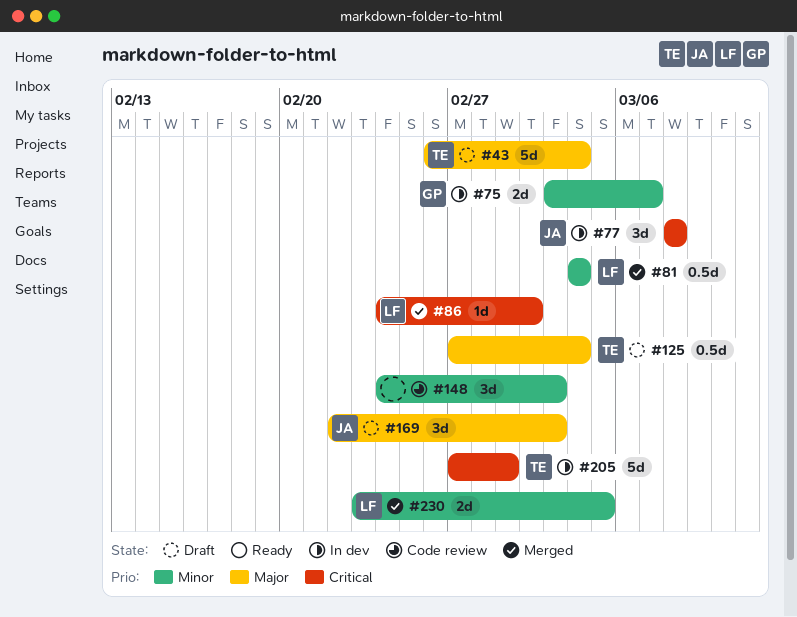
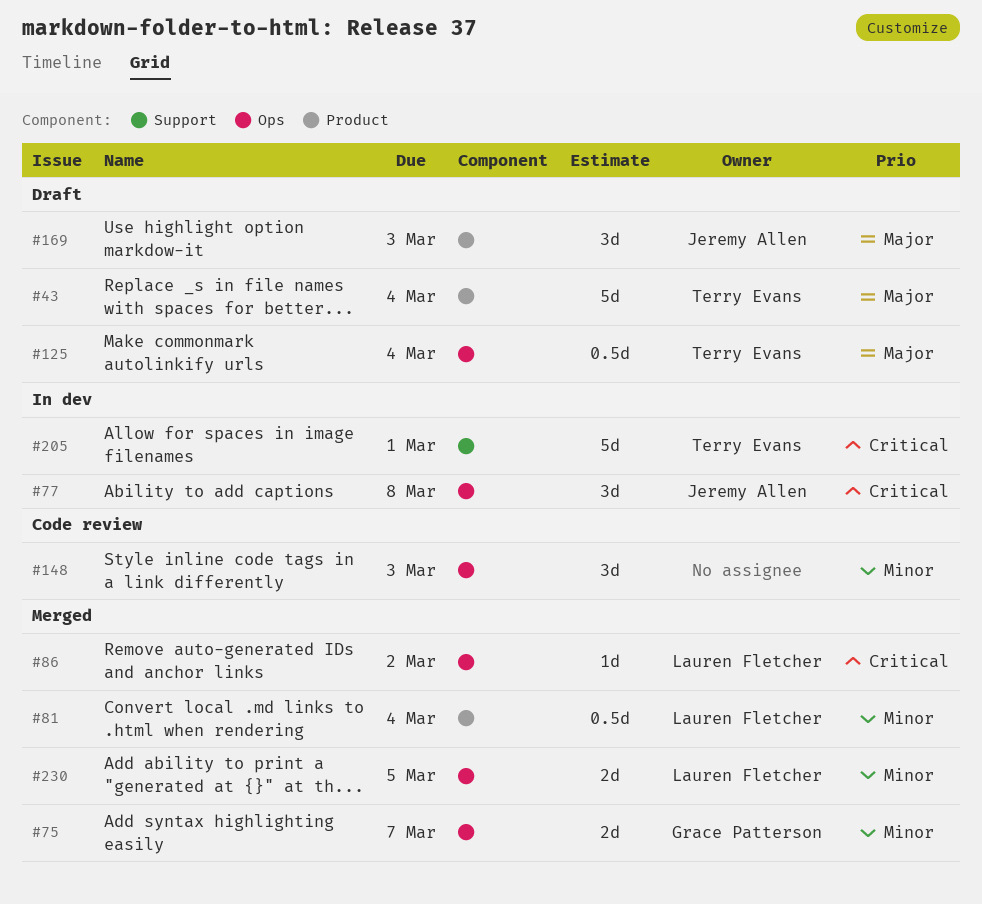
#75, status: In dev -> Merged

